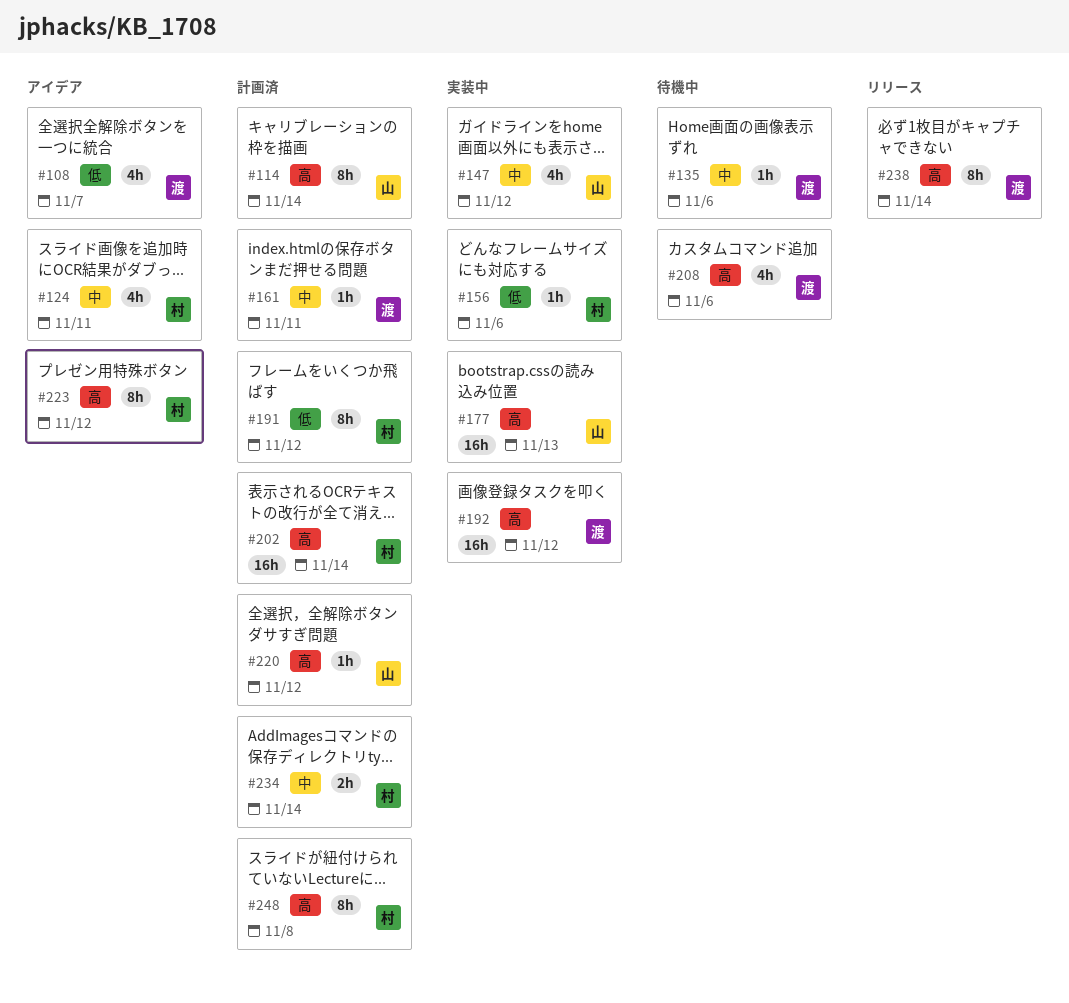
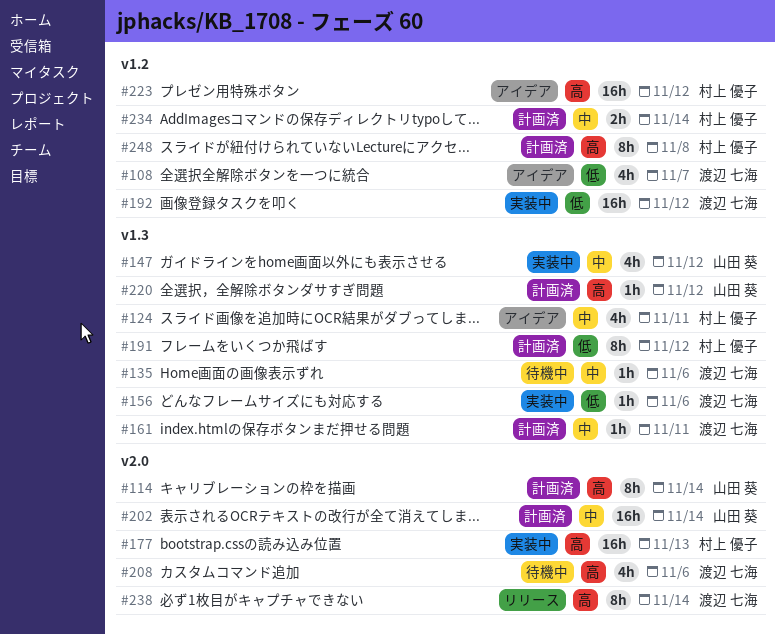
#156, owner: 村上 優子 -> 渡辺 七海
#177, owner: 山田 葵 -> 村上 優子
#192, priority: 高 -> 低
#202, owner: 村上 優子 -> 山田 葵
#202, priority: 高 -> 中
#223, estimate: 8h -> 16h

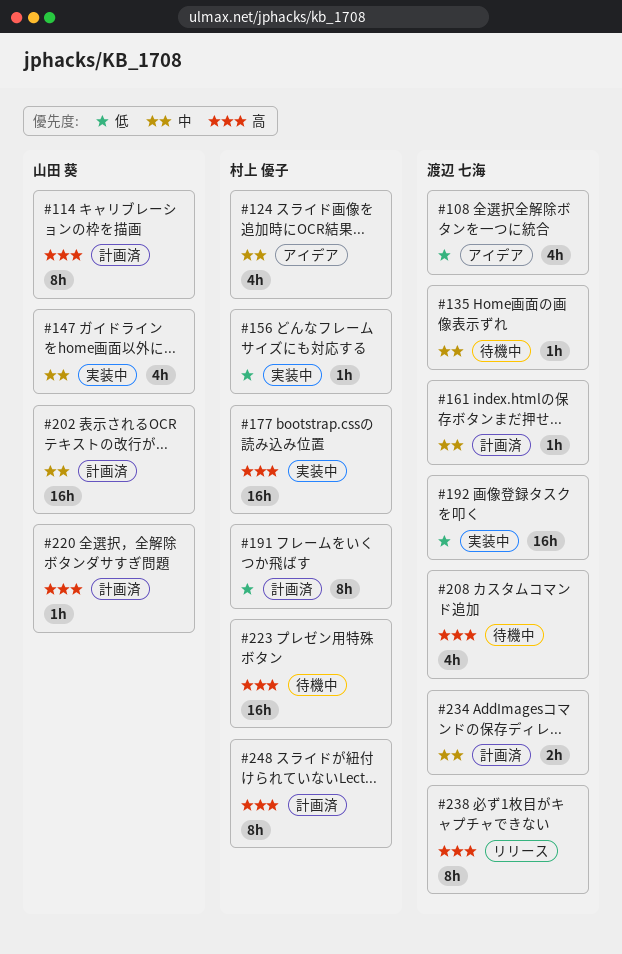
#156, owner: 渡辺 七海 -> 村上 優子
#223, status: アイデア -> 待機中
#234, owner: 村上 優子 -> 渡辺 七海

